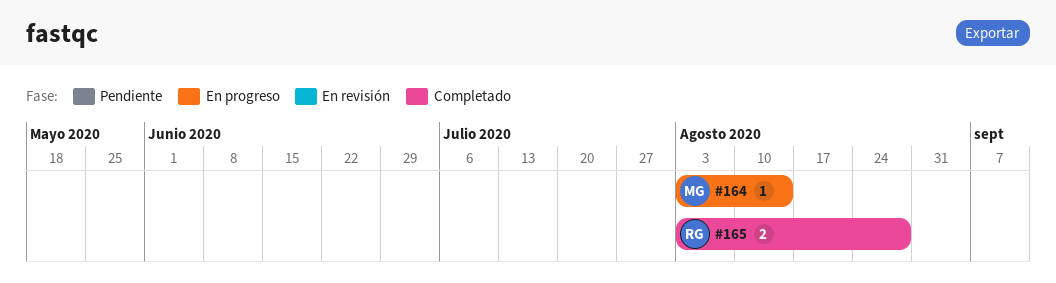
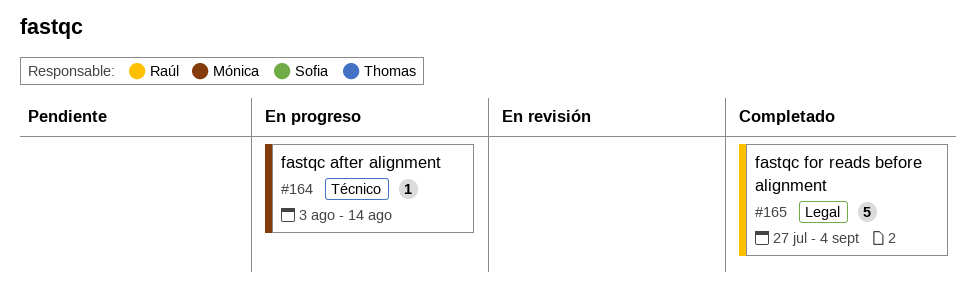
#165, estimate: 2 -> 5
#165, start: Aug 3 -> Jul 27
#165, due: Aug 28 -> Sep 4

